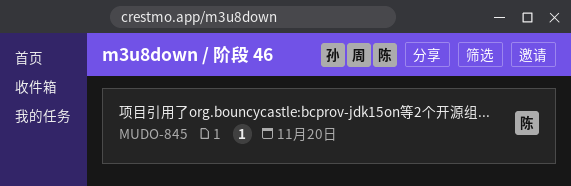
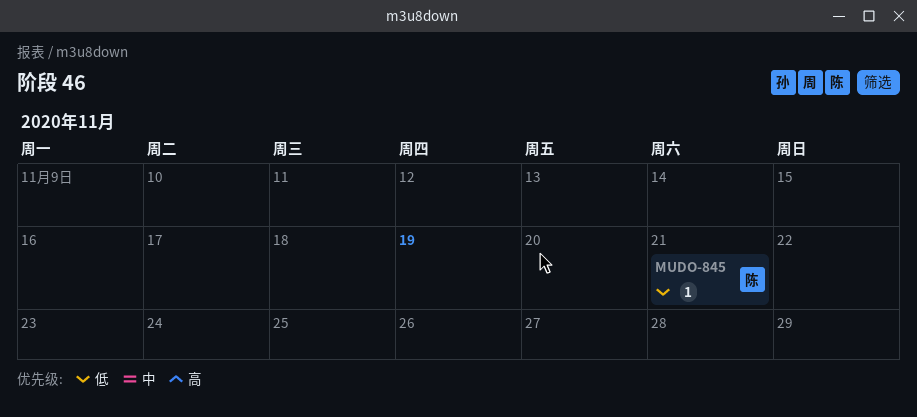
MUDO-845, due: Nov 20 -> Nov 21

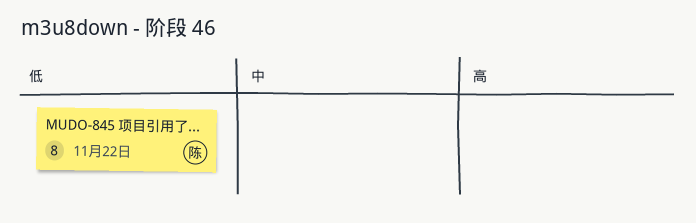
MUDO-845, estimate: 1 -> 8
MUDO-845, due: Nov 21 -> Nov 22

